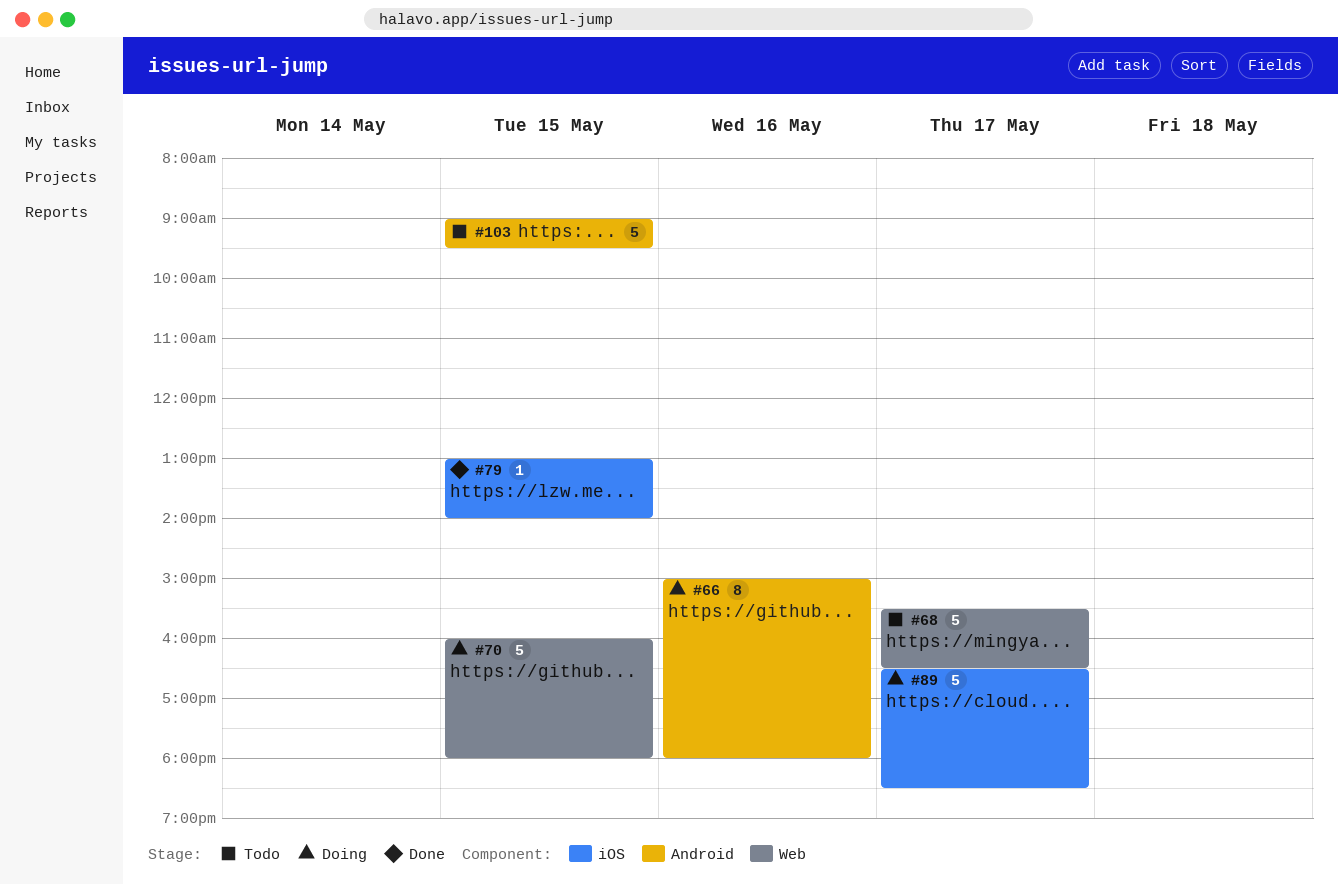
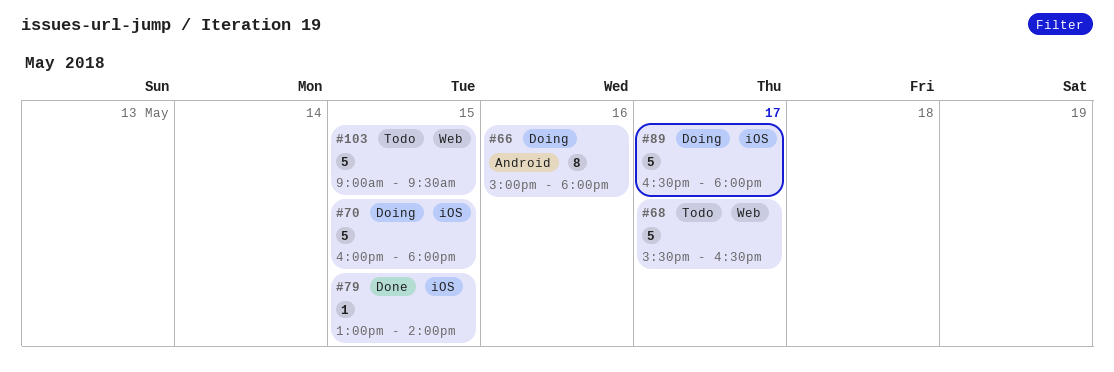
#70, label: Web -> iOS
#89, ends: 18:30 -> 18:00
#103, label: Android -> Web

